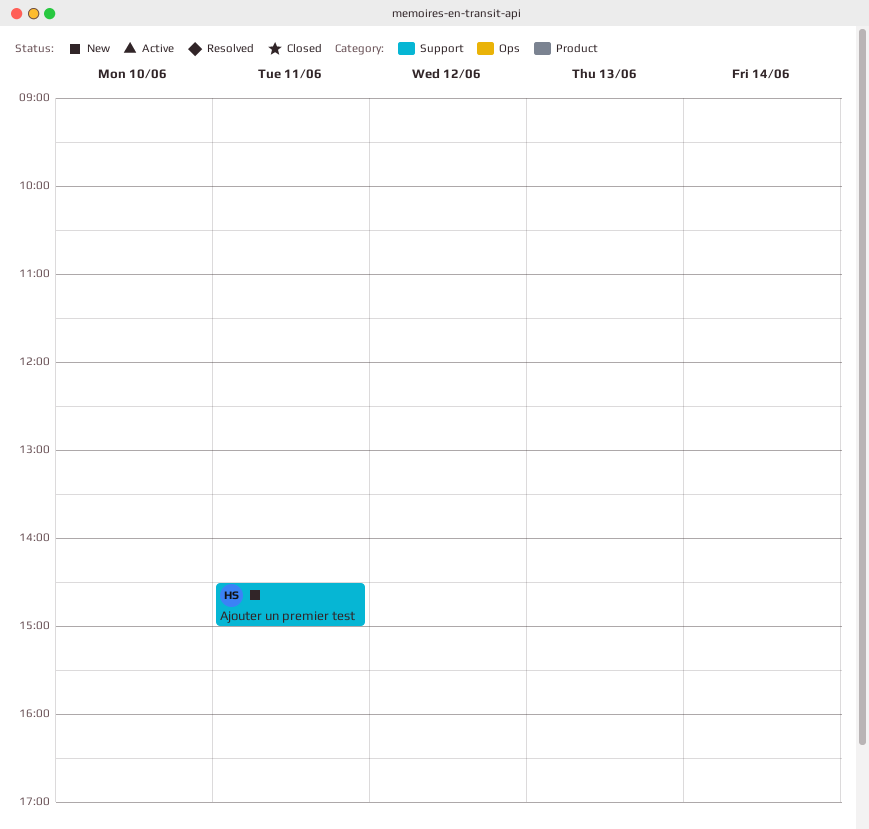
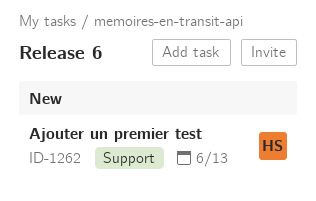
Ajouter un premier test, day: Jun 11 -> Jun 13

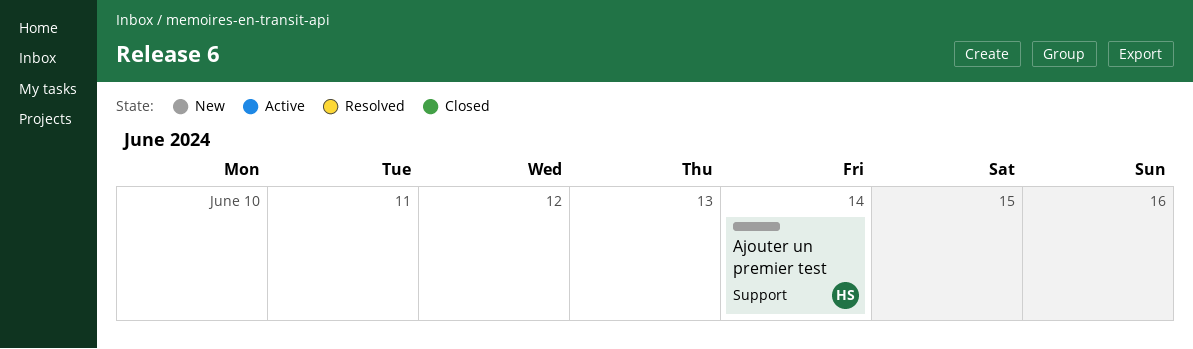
Ajouter un premier test, day: Jun 13 -> Jun 14

